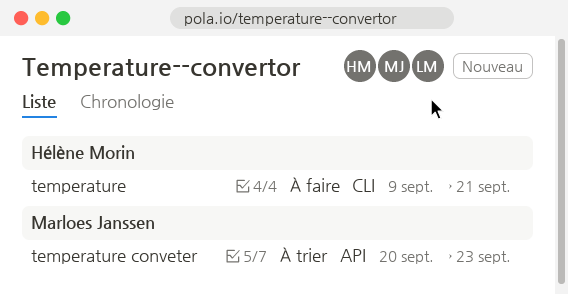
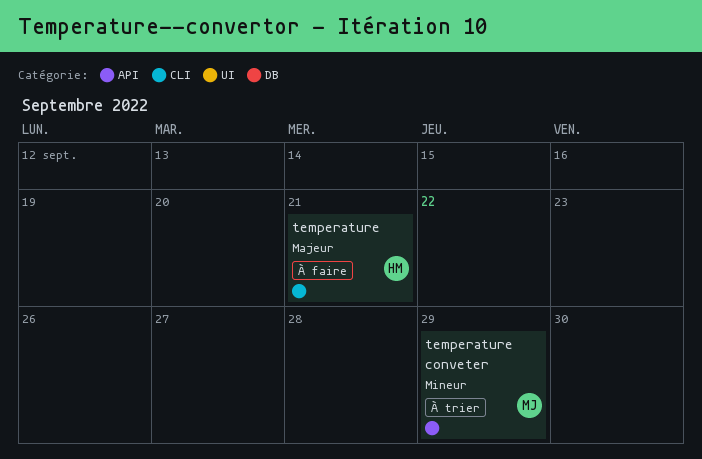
temperature conveter, due: Sep 23 -> Sep 29

